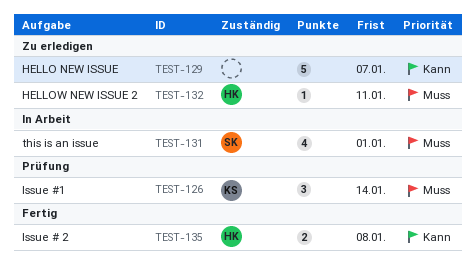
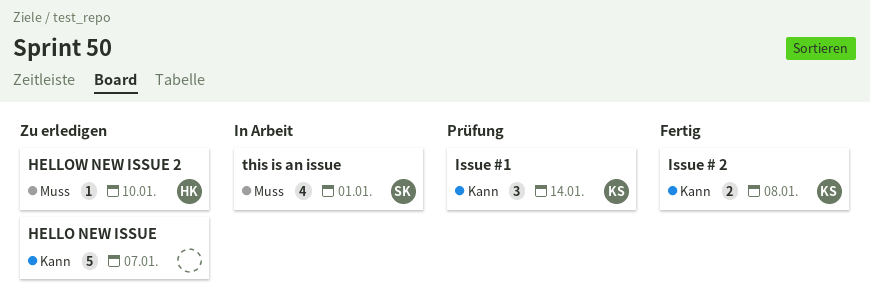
HELLOW NEW ISSUE 2, due: Jan 11 -> Jan 10
Issue # 2, owner: HK -> KS
Issue #1, priority: Muss -> Kann

